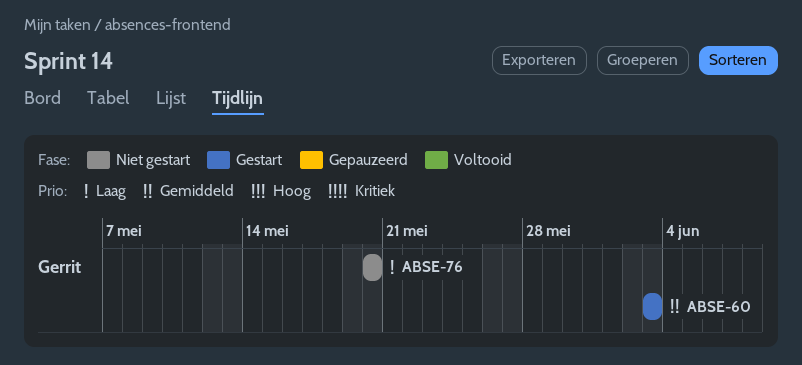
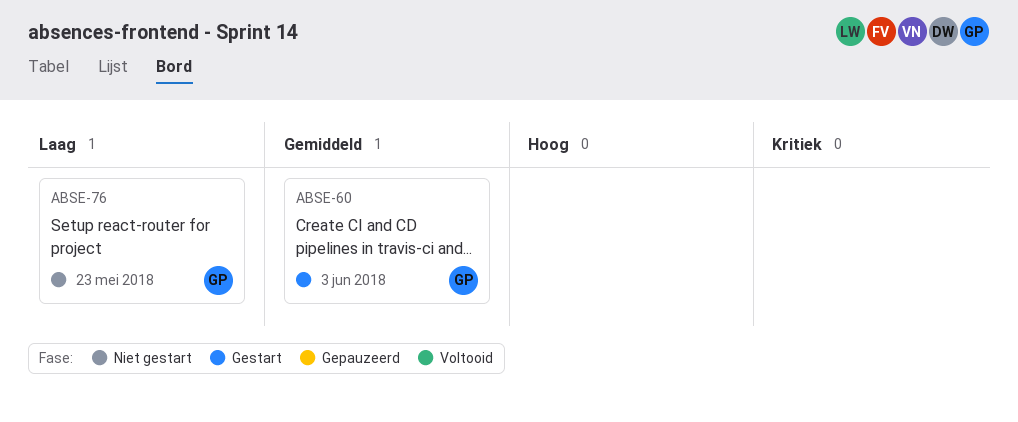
ABSE-76, due: May 20 -> May 23

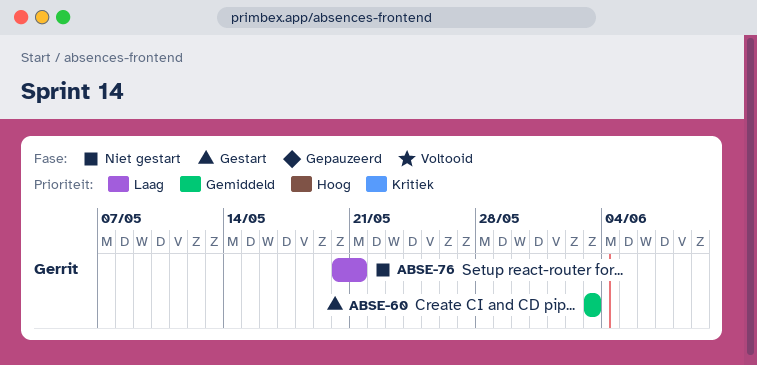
ABSE-76, due: May 23 -> May 21

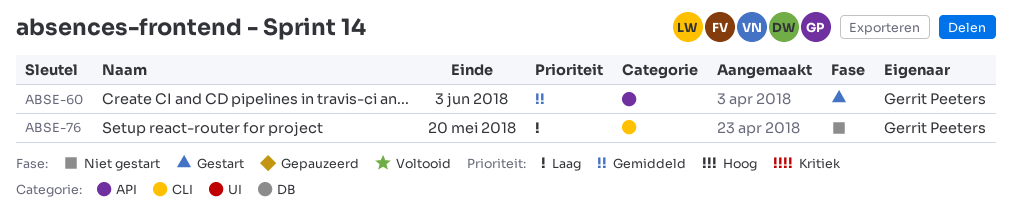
ABSE-76, due: May 21 -> May 20

